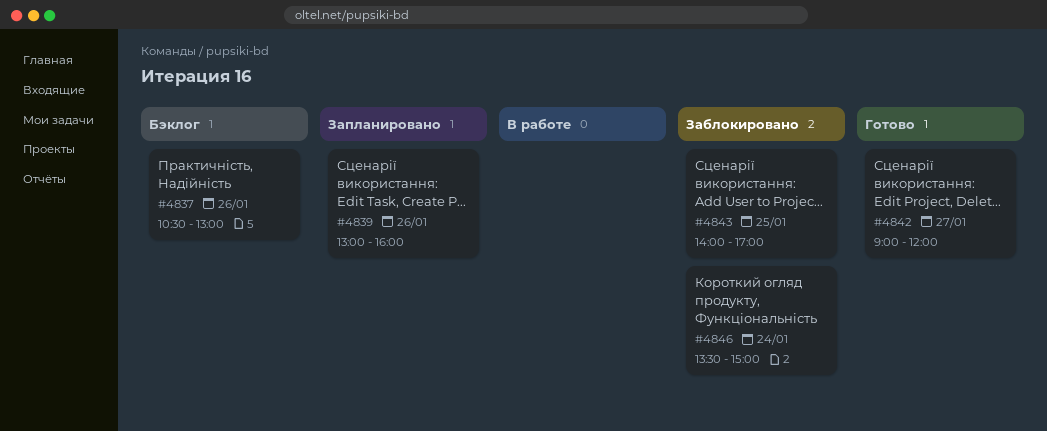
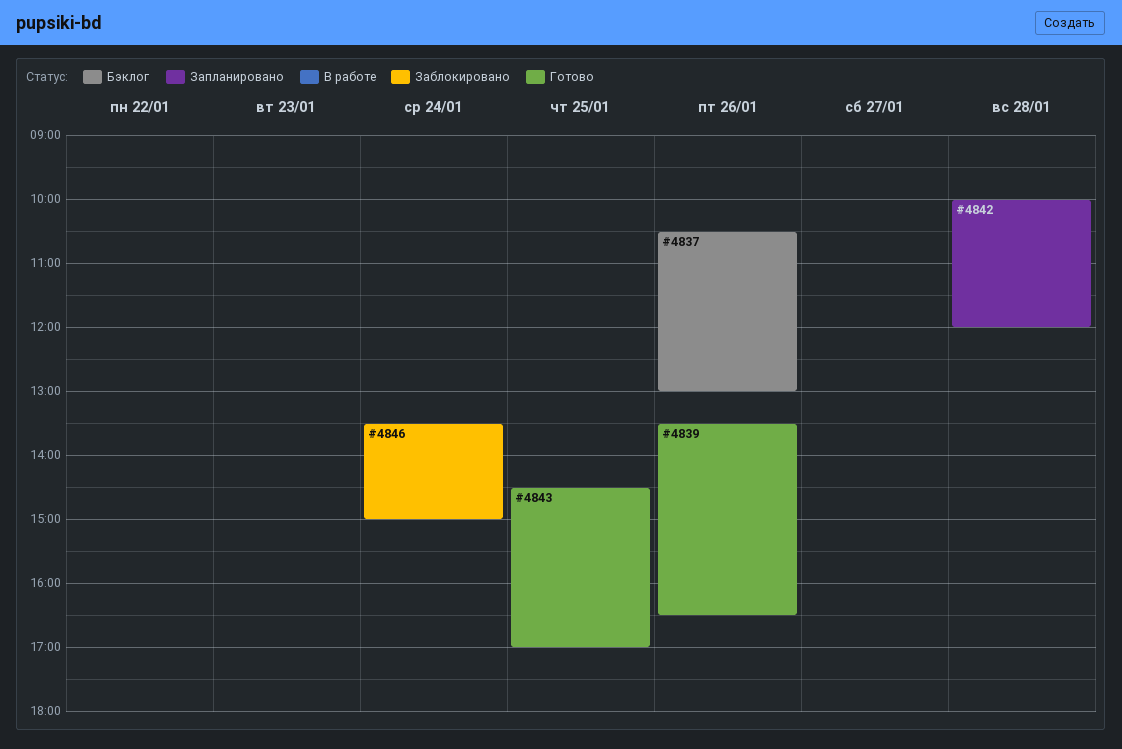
#4839, status: Запланировано -> Готово
#4839, begins: 13:00 -> 13:30
#4839, ends: 16:00 -> 16:30
#4842, status: Готово -> Запланировано
#4842, day: Jan 27 -> Jan 28
#4842, begins: 09:00 -> 10:00
#4843, status: Заблокировано -> Готово
#4843, begins: 14:00 -> 14:30

